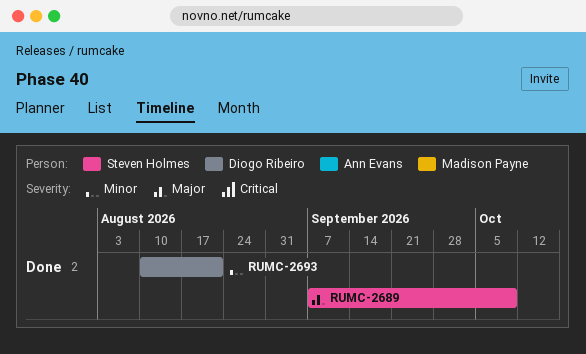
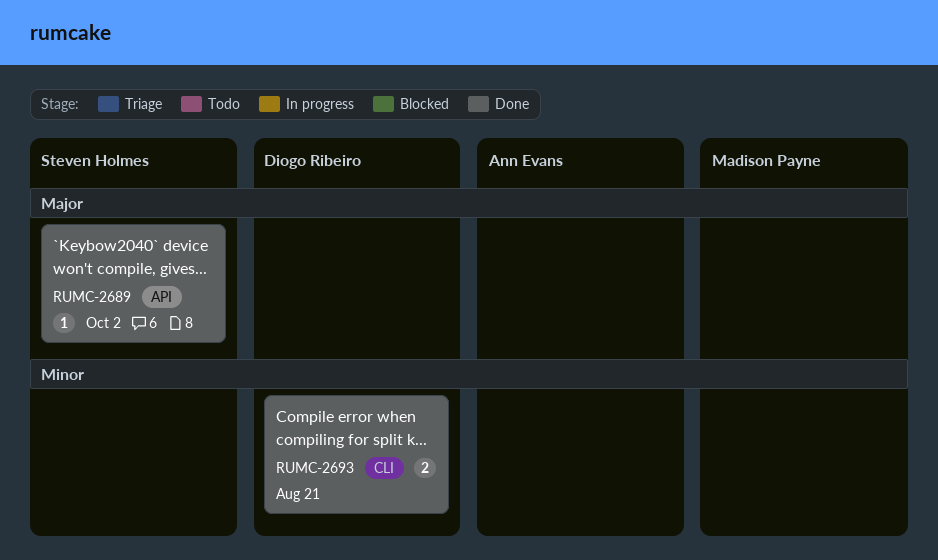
RUMC-2689, due: Oct 9 -> Oct 2

